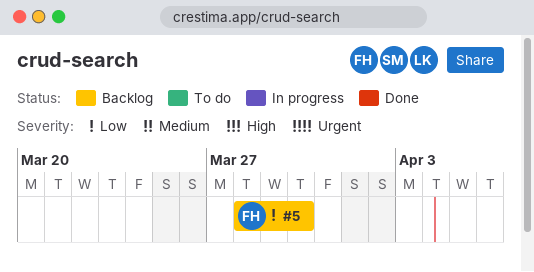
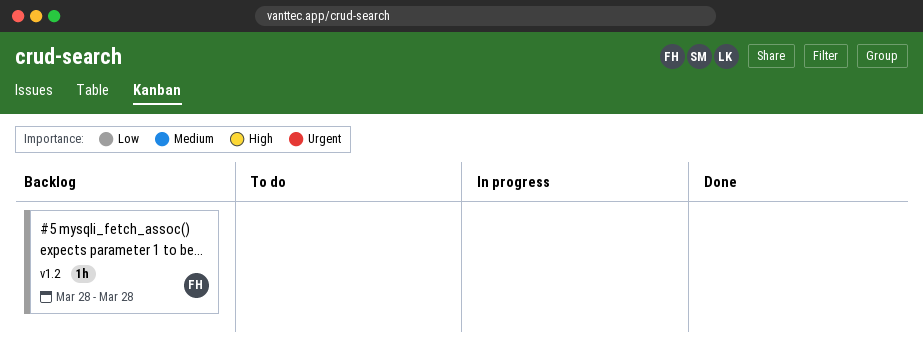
#5, due: Mar 30 -> Mar 28

